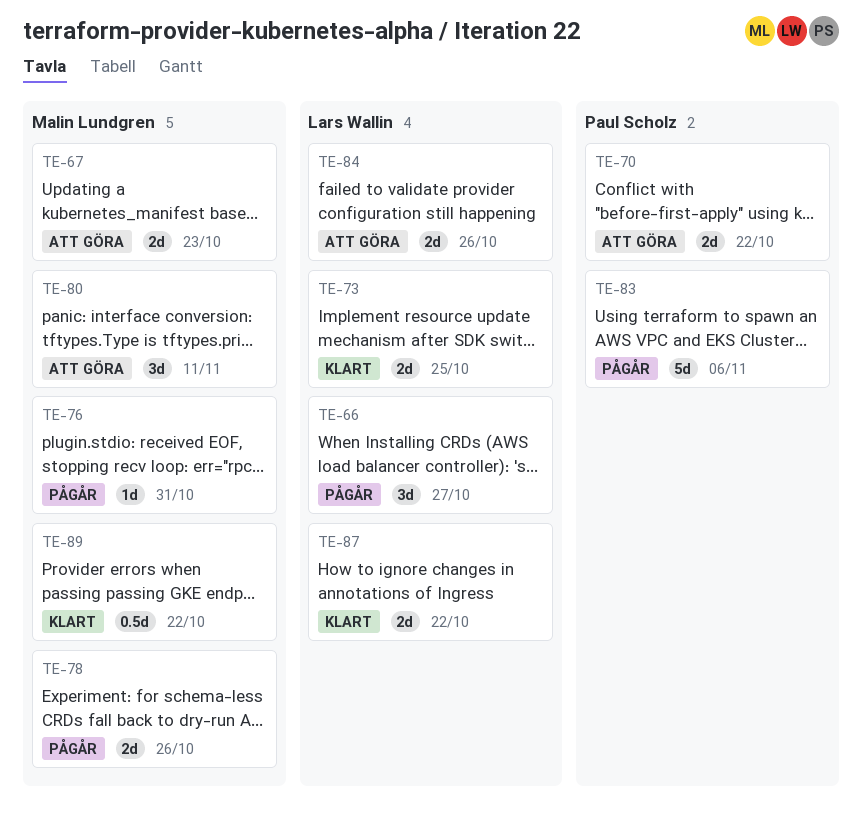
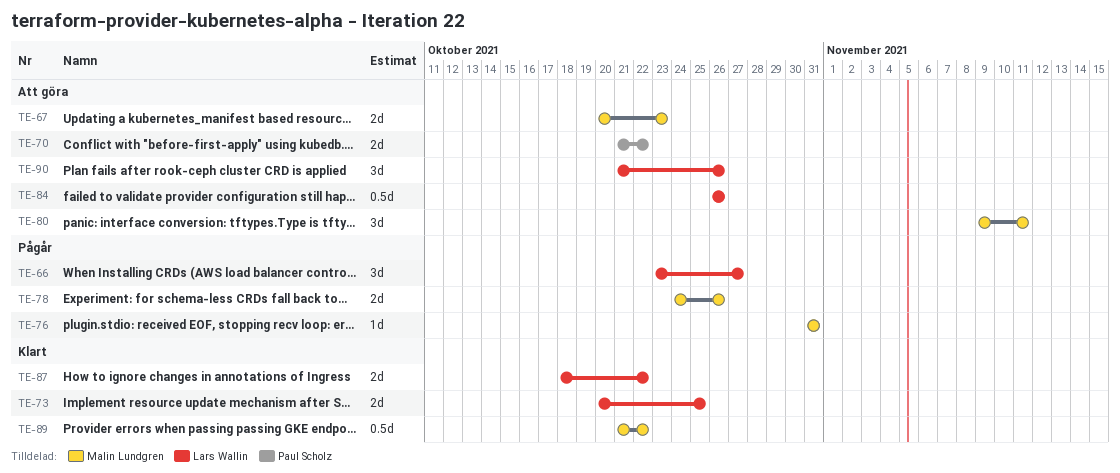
TE-83: present -> none
TE-84, estimate: 2d -> 0.5d
TE-90: none -> present

